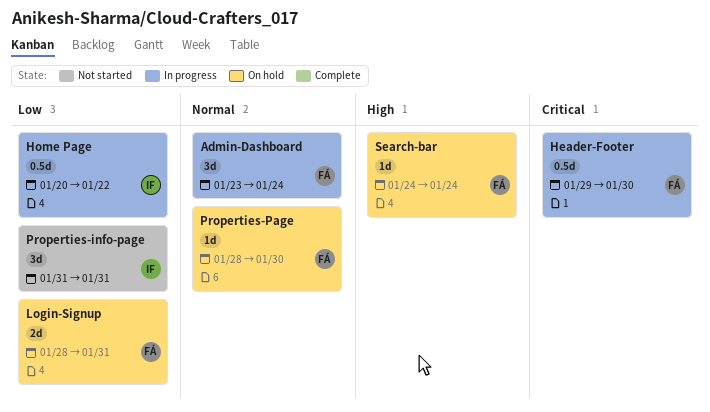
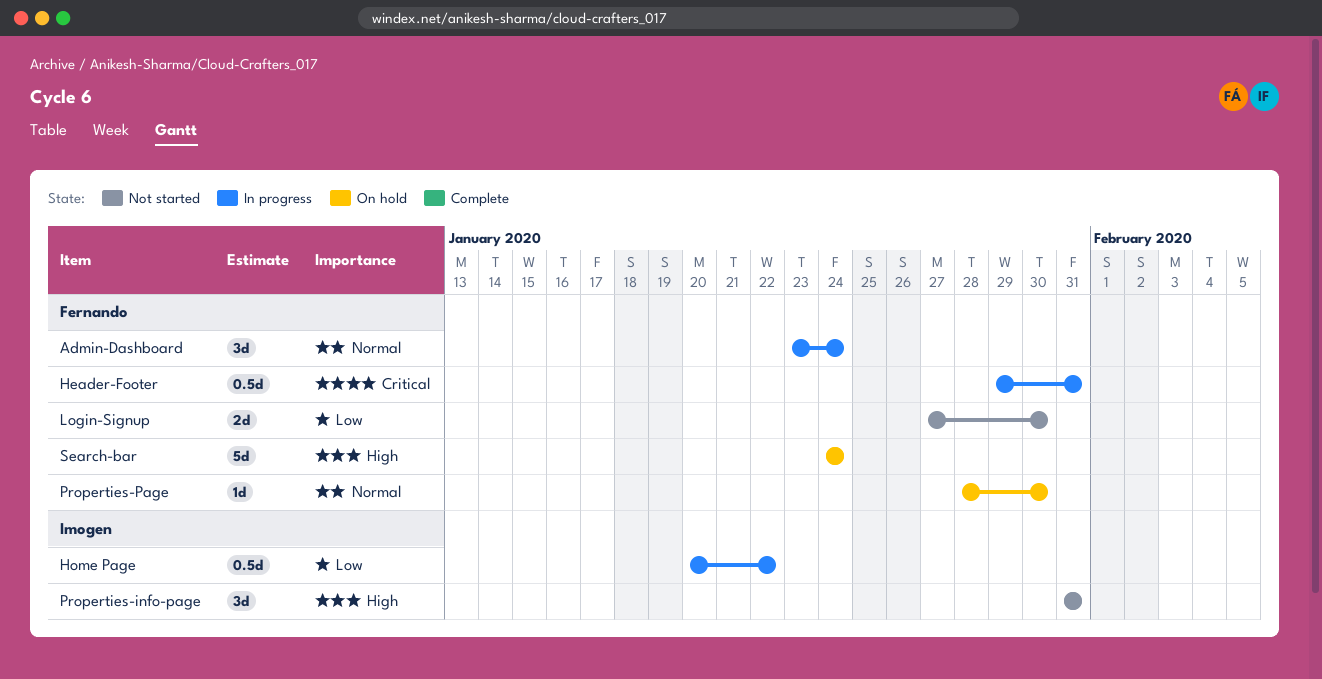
Header-Footer, due: Jan 30 -> Jan 31
Login-Signup, status: On hold -> Not started
Login-Signup, start: Jan 28 -> Jan 27
Login-Signup, due: Jan 31 -> Jan 30
Properties-info-page, priority: Low -> High
Search-bar, estimate: 1d -> 5d

